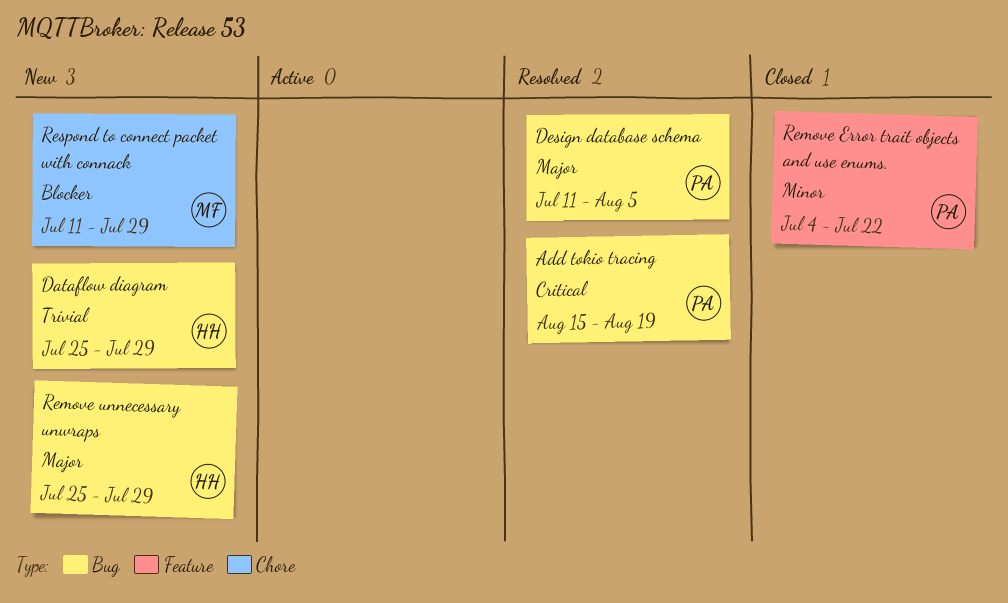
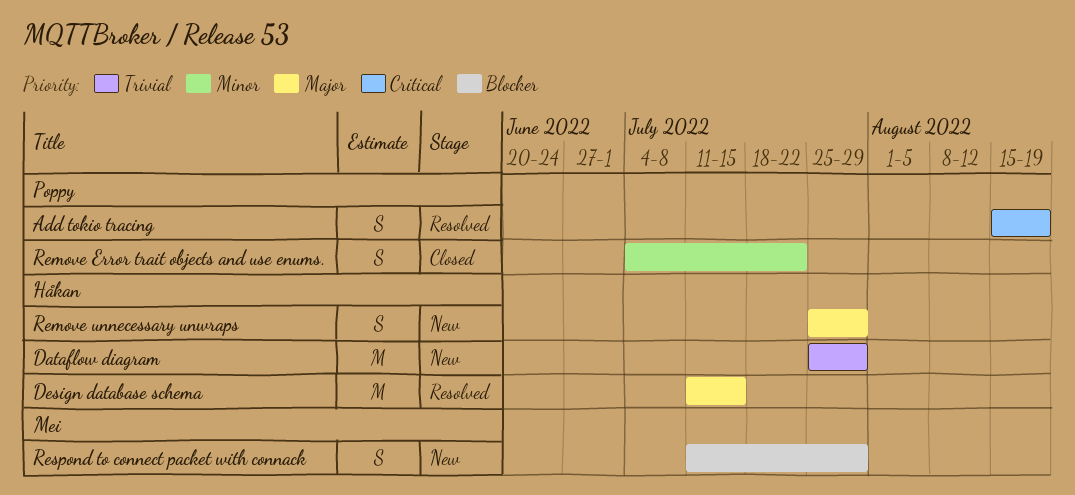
Design database schema, owner: Poppy -> Håkan
Design database schema, due: Aug 5 -> Jul 15

